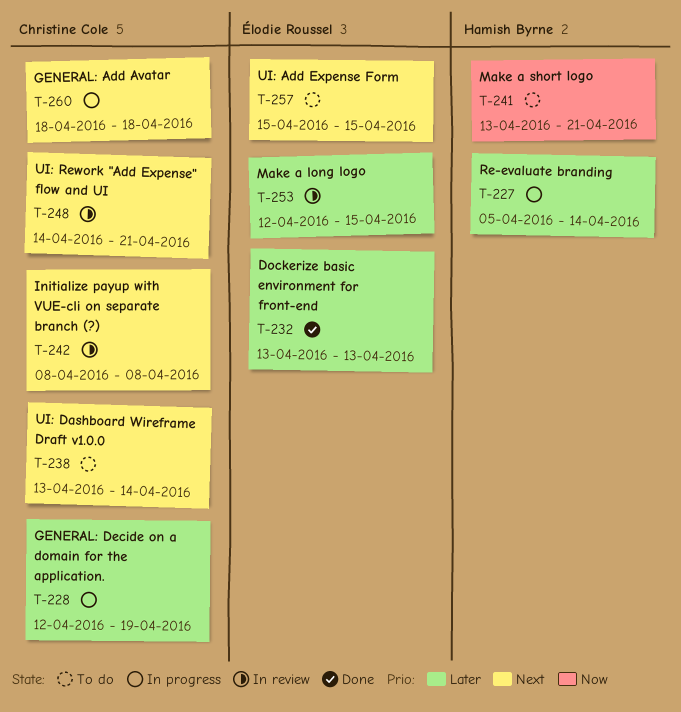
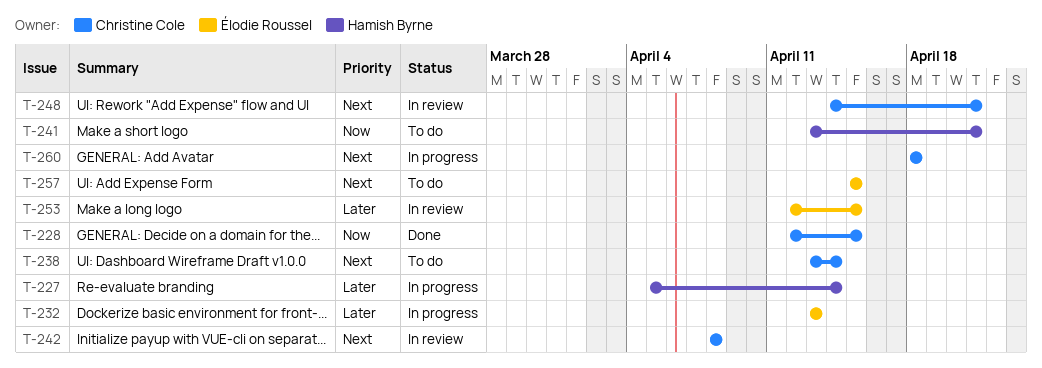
T-228, status: In progress -> Done
T-228, priority: Later -> Now
T-228, due: Apr 19 -> Apr 15
T-232, status: Done -> In progress

